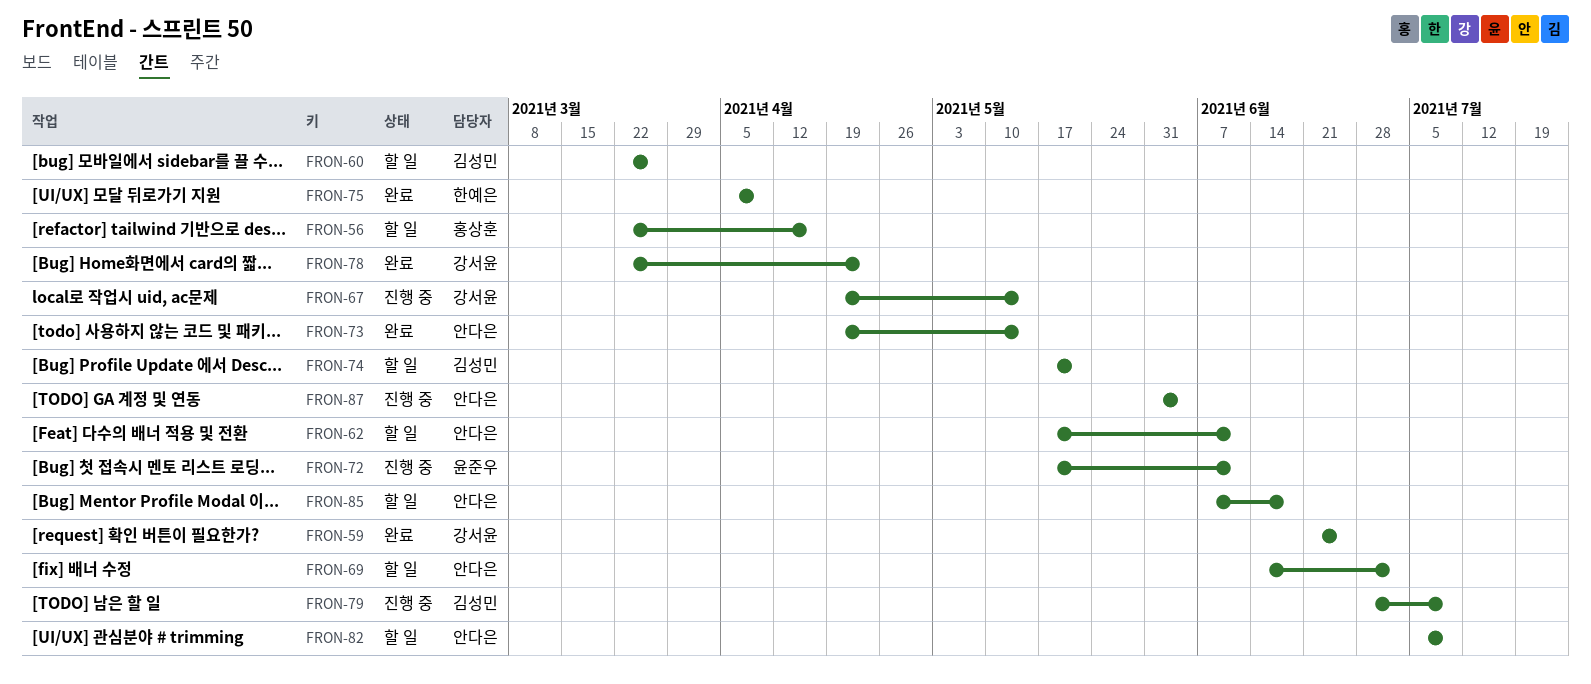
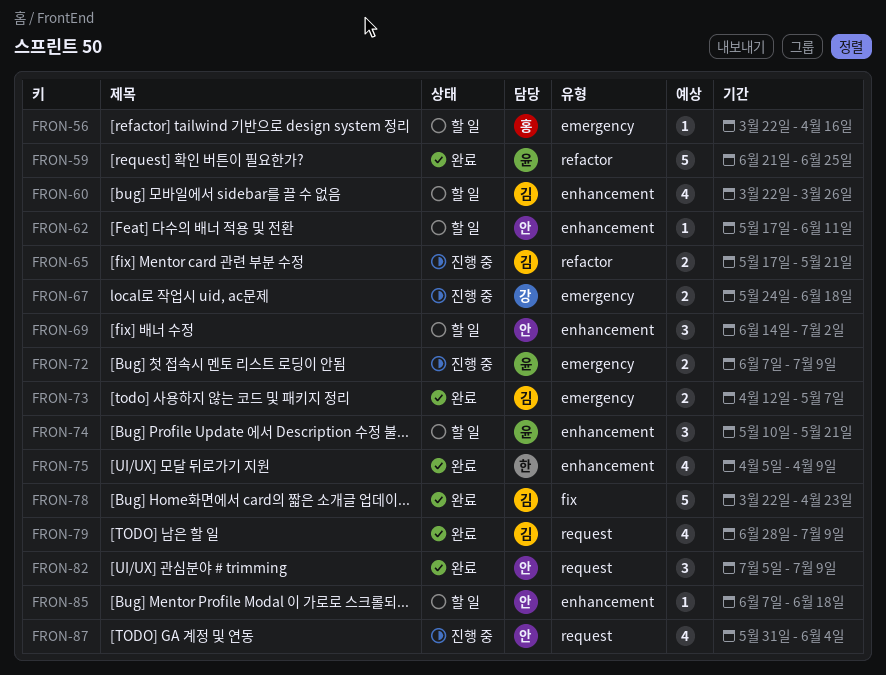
FRON-59, owner: 강서윤 -> 윤준우
FRON-65: none -> present
FRON-67, start: Apr 19 -> May 24
FRON-67, due: May 14 -> Jun 18
FRON-72, start: May 17 -> Jun 7
FRON-72, due: Jun 11 -> Jul 9
FRON-73, owner: 안다은 -> 김성민
FRON-73, start: Apr 19 -> Apr 12
FRON-73, due: May 14 -> May 7
FRON-74, owner: 김성민 -> 윤준우
FRON-74, start: May 17 -> May 10
FRON-78, owner: 강서윤 -> 김성민
FRON-79, status: 진행 중 -> 완료
FRON-82, status: 할 일 -> 완료

